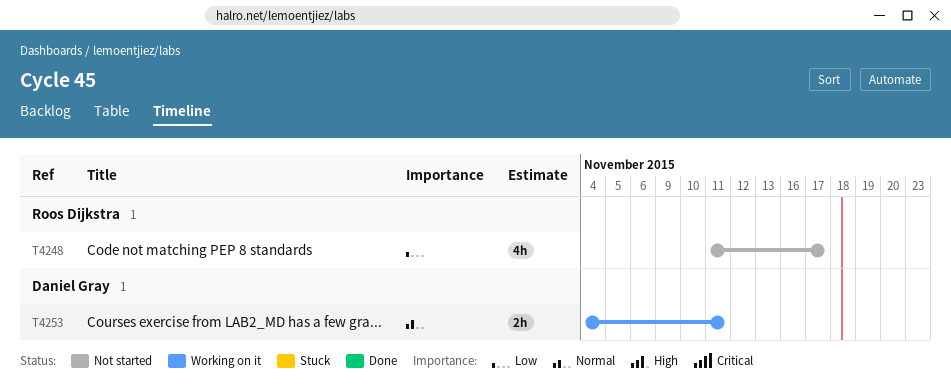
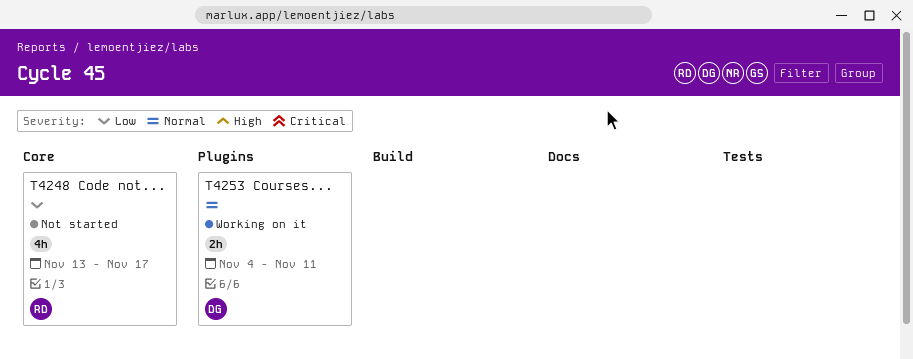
T4248, start: Nov 11 -> Nov 13

